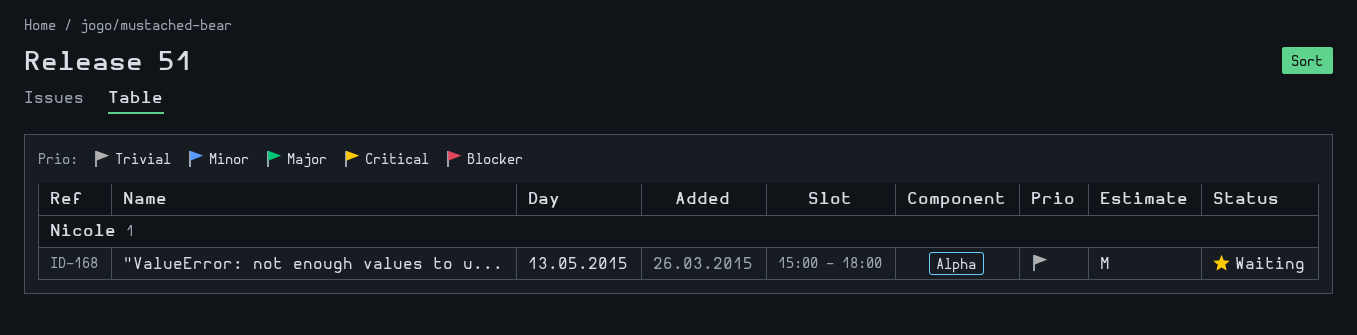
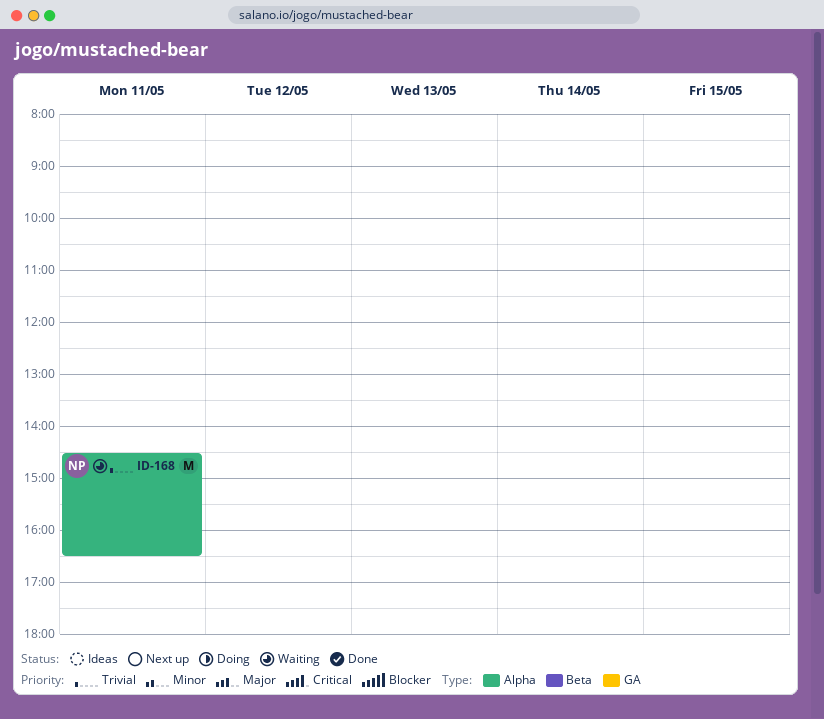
ID-168, day: May 13 -> May 11
ID-168, begins: 15:00 -> 14:30
ID-168, ends: 18:00 -> 16:30

